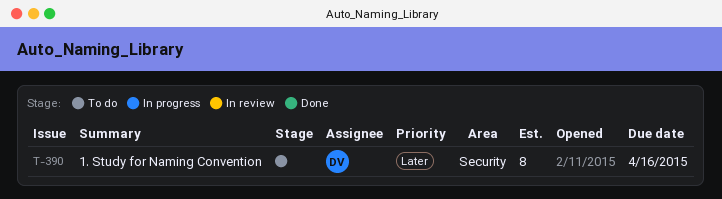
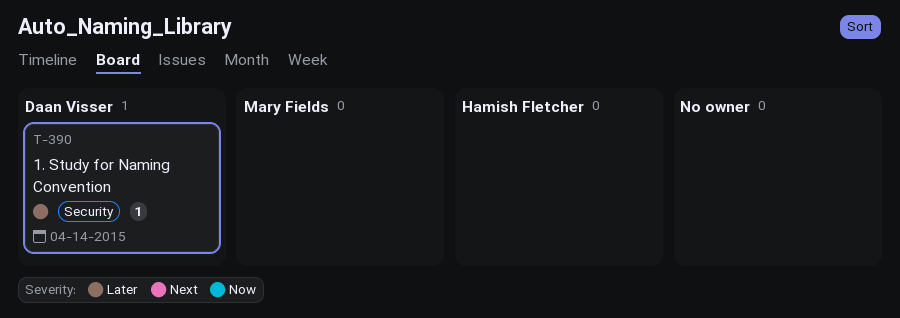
T-390, estimate: 8 -> 1
T-390, due: Apr 16 -> Apr 14

